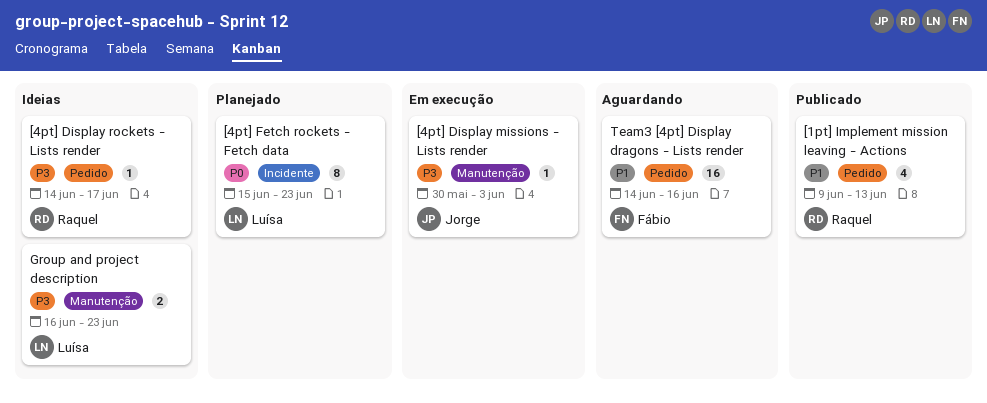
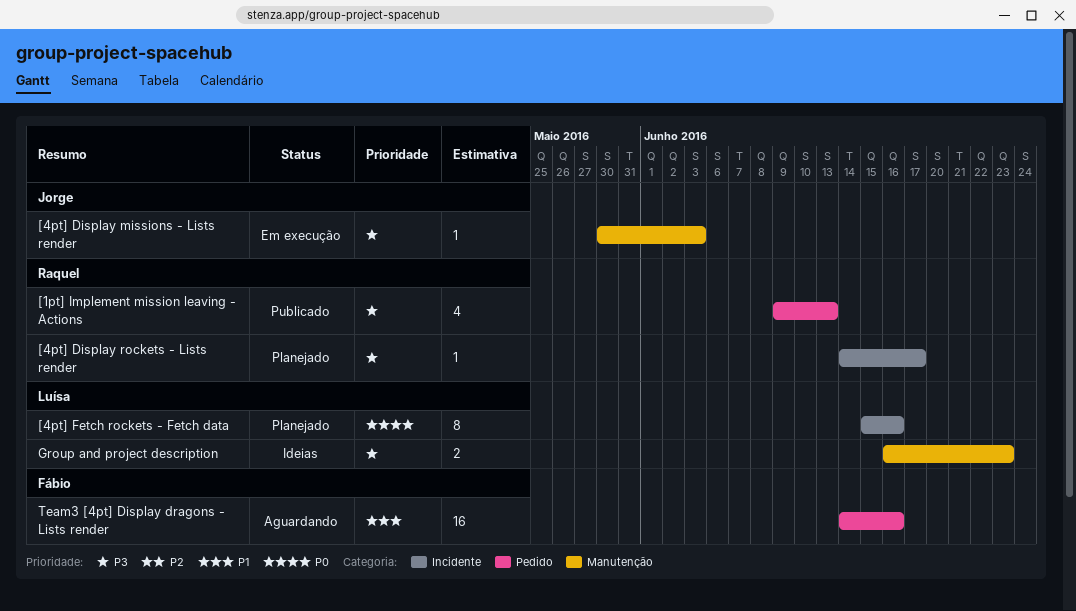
[1pt] Implement mission leaving - Actions, priority: P1 -> P3
[4pt] Display rockets - Lists render, status: Ideias -> Planejado
[4pt] Display rockets - Lists render, label: Pedido -> Incidente
[4pt] Fetch rockets - Fetch data, due: Jun 23 -> Jun 16

